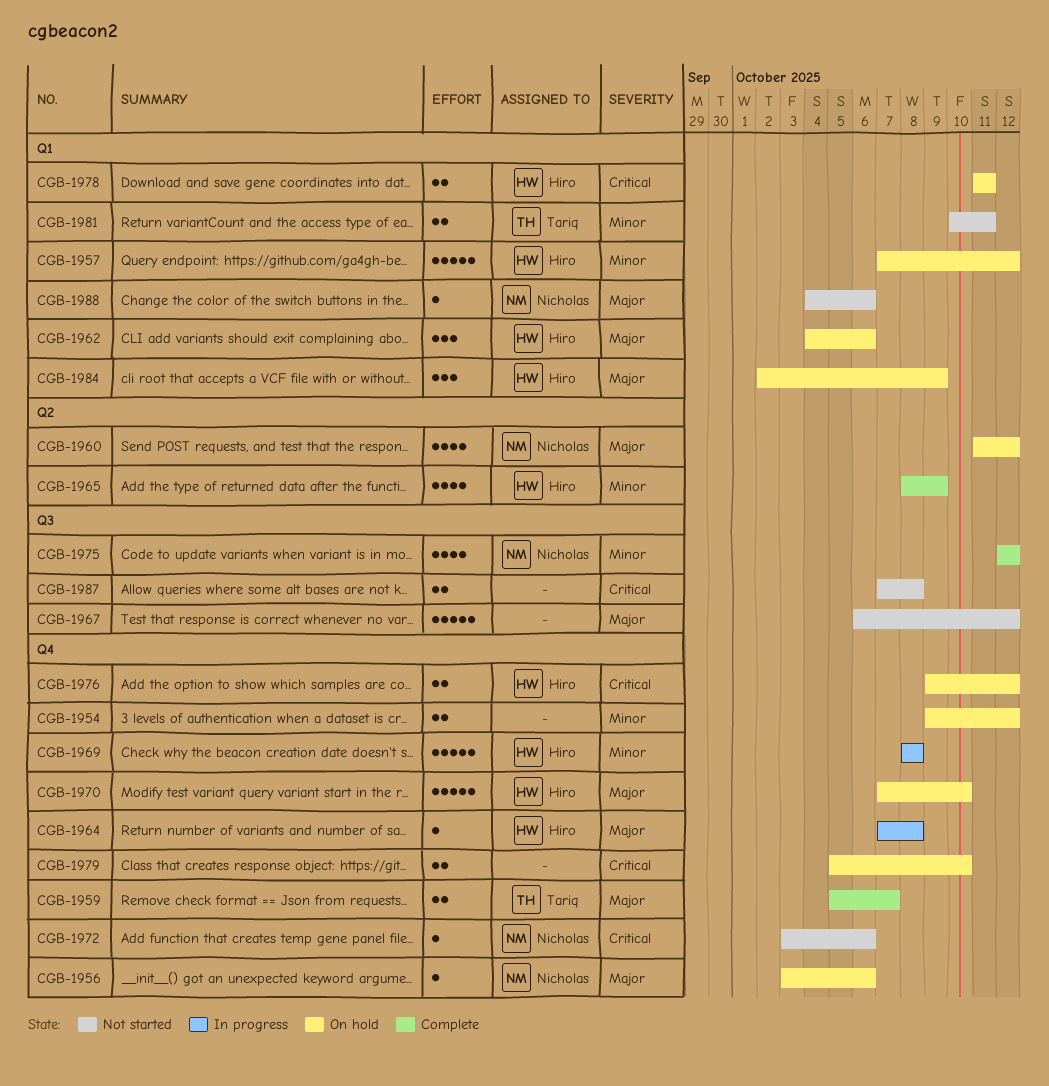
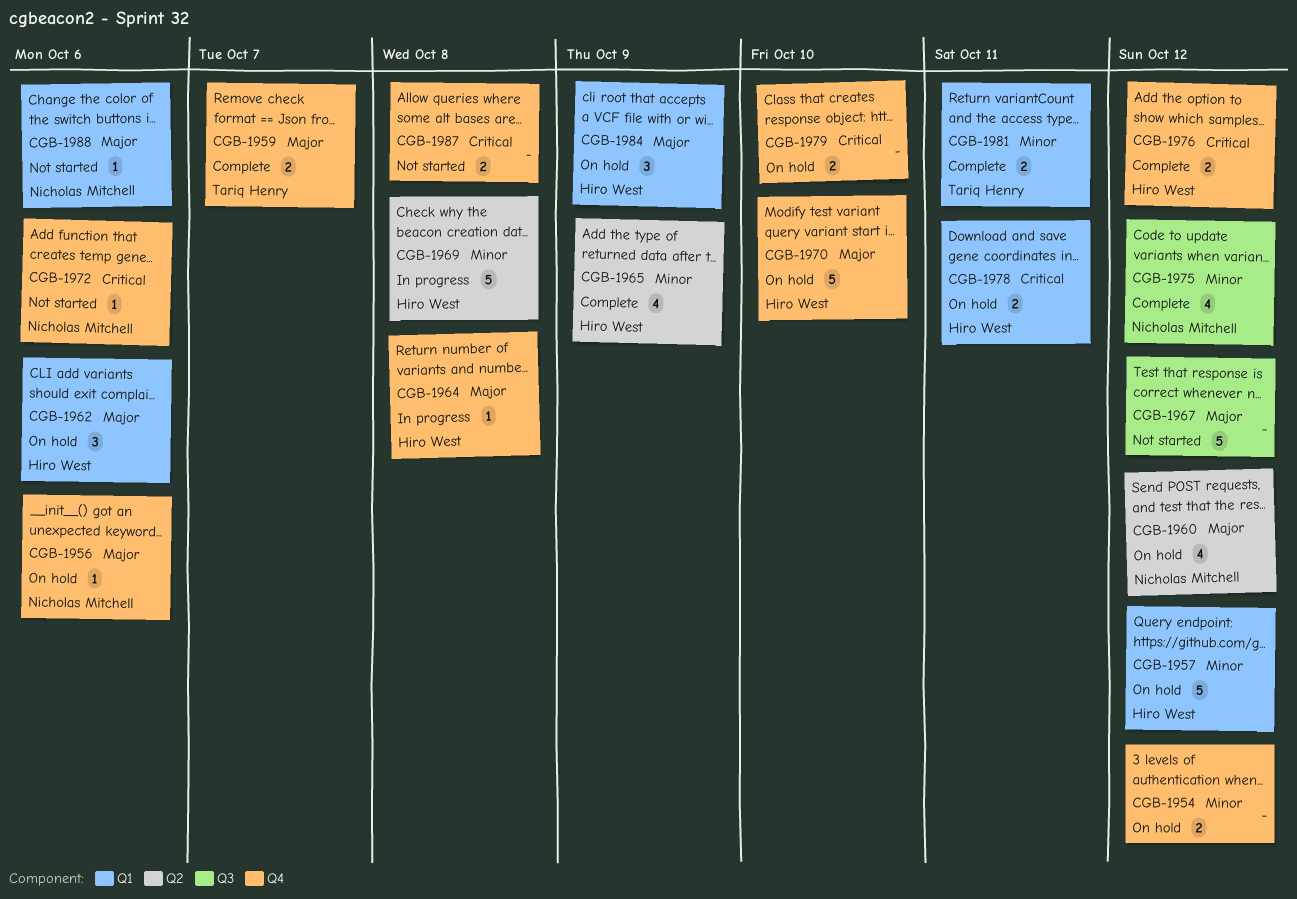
CGB-1969, label: Q4 -> Q2
CGB-1976, status: On hold -> Complete
CGB-1981, status: Not started -> Complete
CGB-1987, label: Q3 -> Q4

